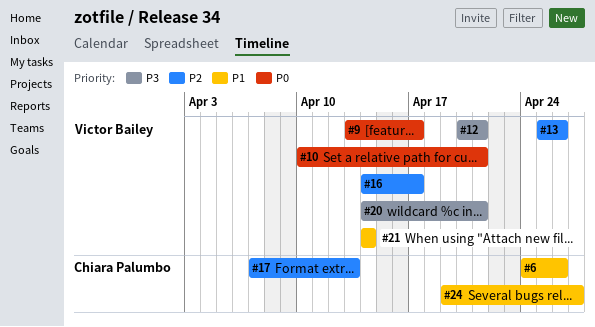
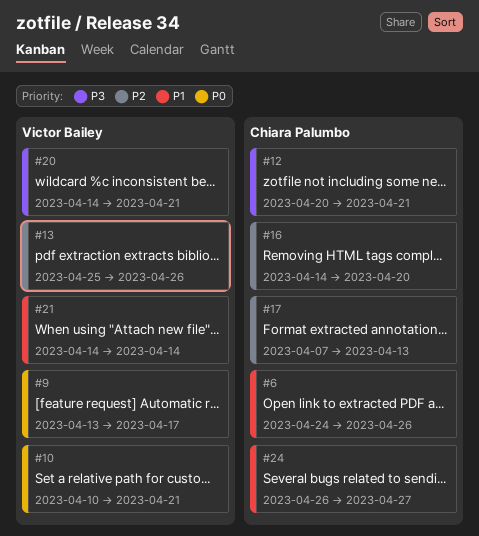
#12, owner: Victor Bailey -> Chiara Palumbo
#16, owner: Victor Bailey -> Chiara Palumbo
#16, due: Apr 17 -> Apr 20
#24, start: Apr 19 -> Apr 26

